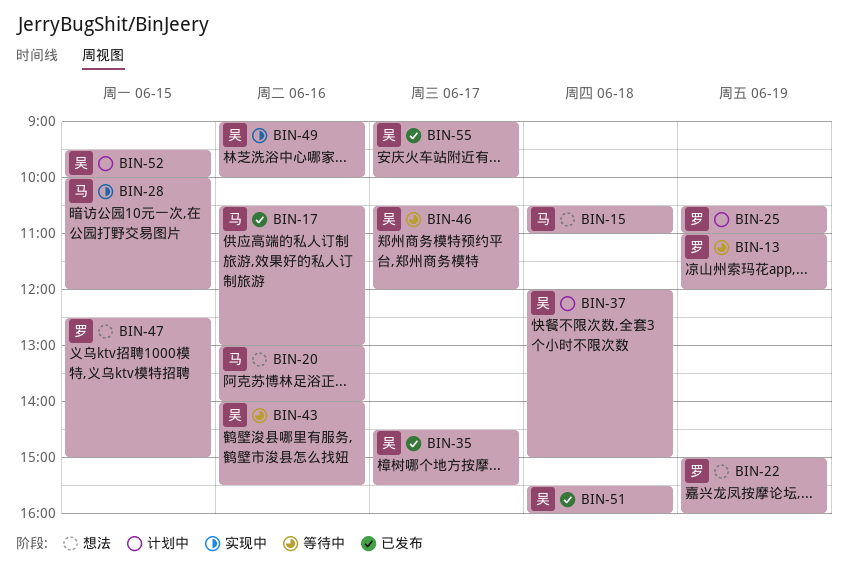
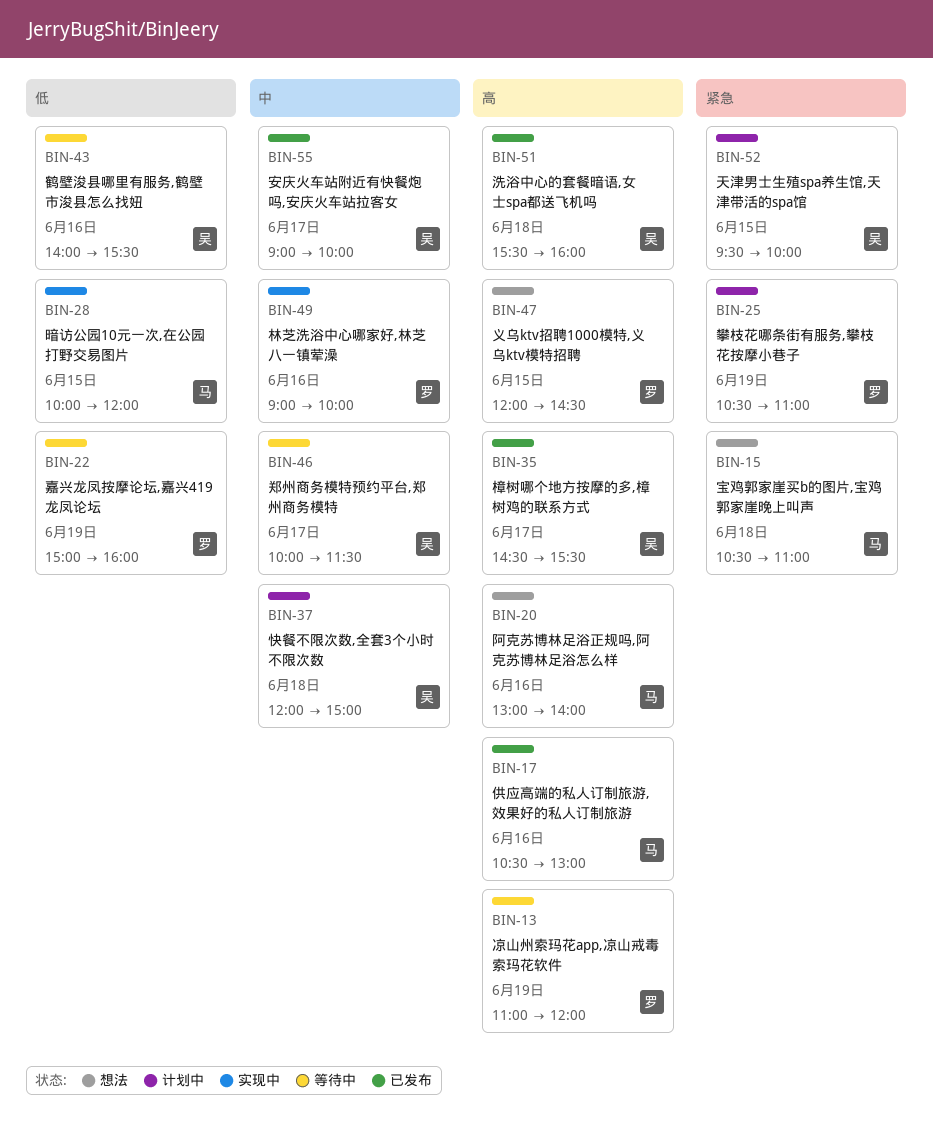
BIN-22, status: 想法 -> 等待中
BIN-46, begins: 10:30 -> 10:00
BIN-46, ends: 12:00 -> 11:30
BIN-47, begins: 12:30 -> 12:00
BIN-47, ends: 15:00 -> 14:30
BIN-49, owner: 吴 -> 罗

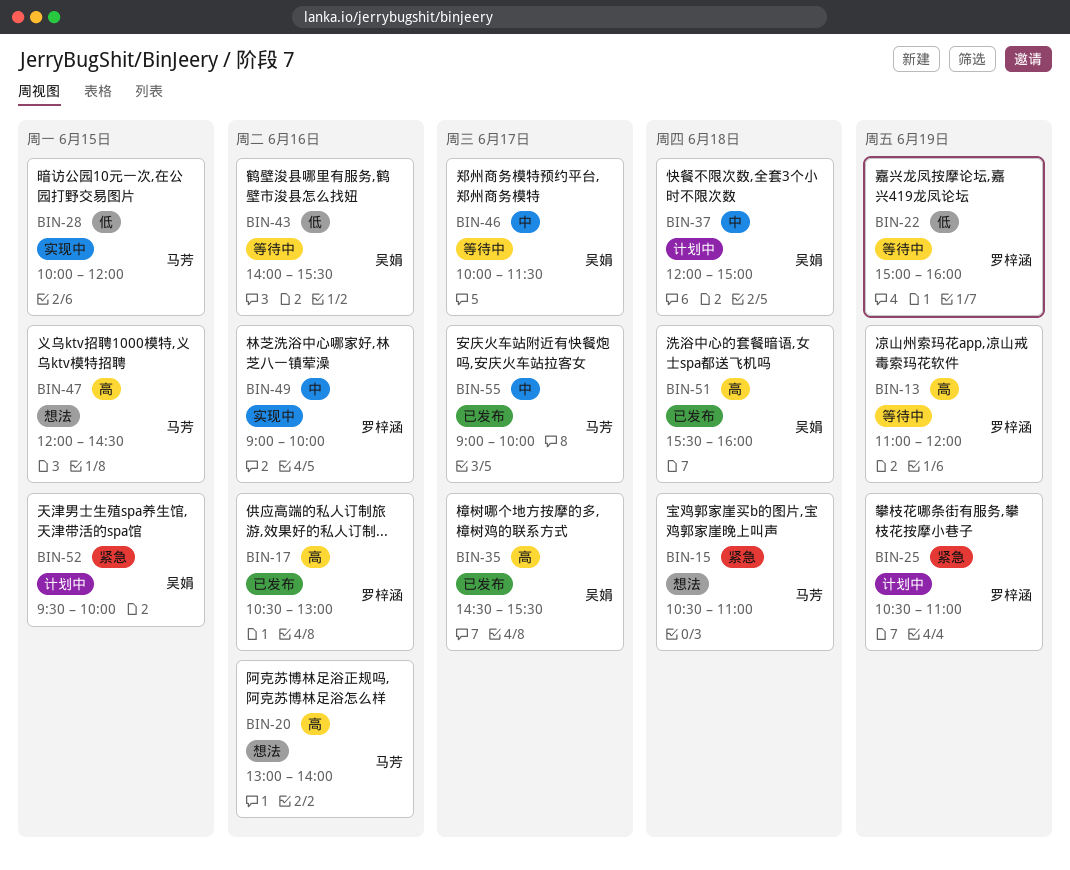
BIN-17, owner: 马芳 -> 罗梓涵
BIN-47, owner: 罗梓涵 -> 马芳
BIN-55, owner: 吴娟 -> 马芳

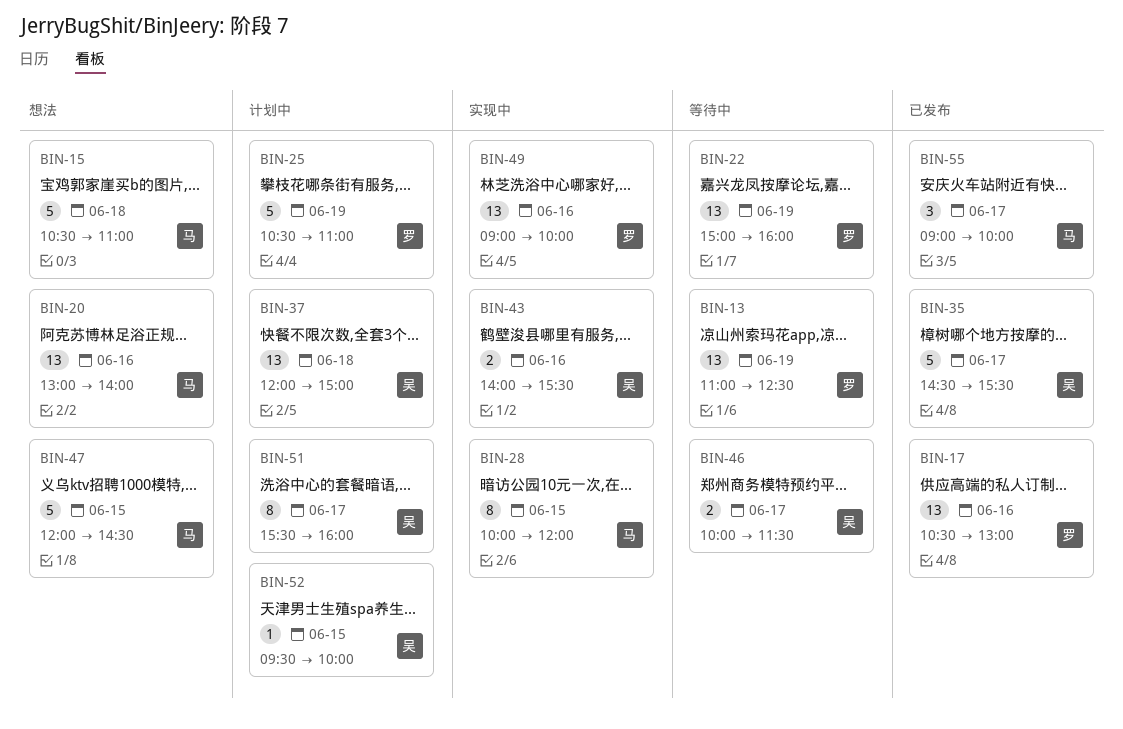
BIN-13, ends: 12:00 -> 12:30
BIN-43, status: 等待中 -> 实现中
BIN-51, status: 已发布 -> 计划中
BIN-51, day: Jun 18 -> Jun 17

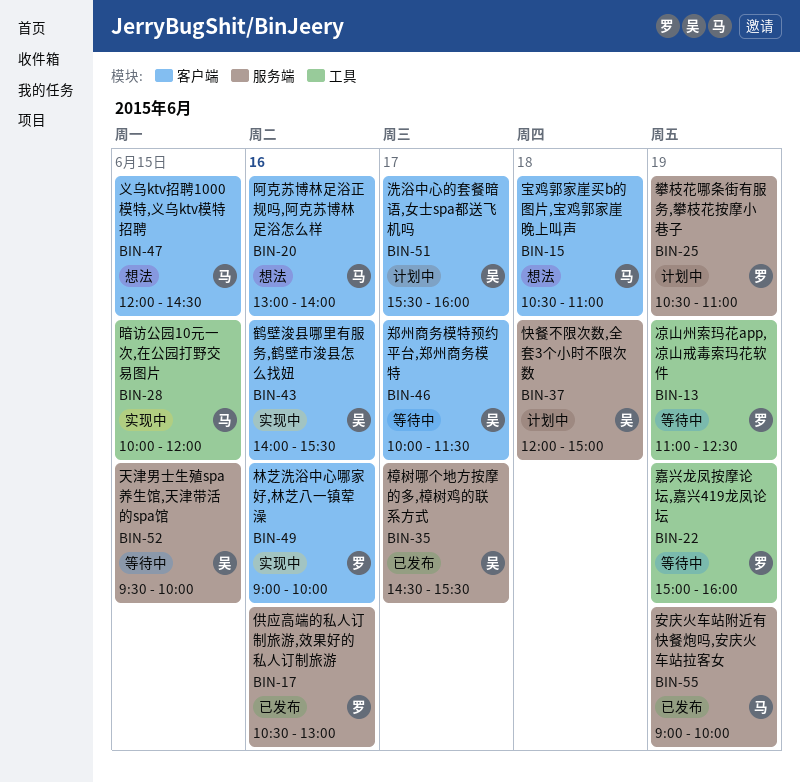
BIN-52, status: 计划中 -> 等待中
BIN-55, day: Jun 17 -> Jun 19

